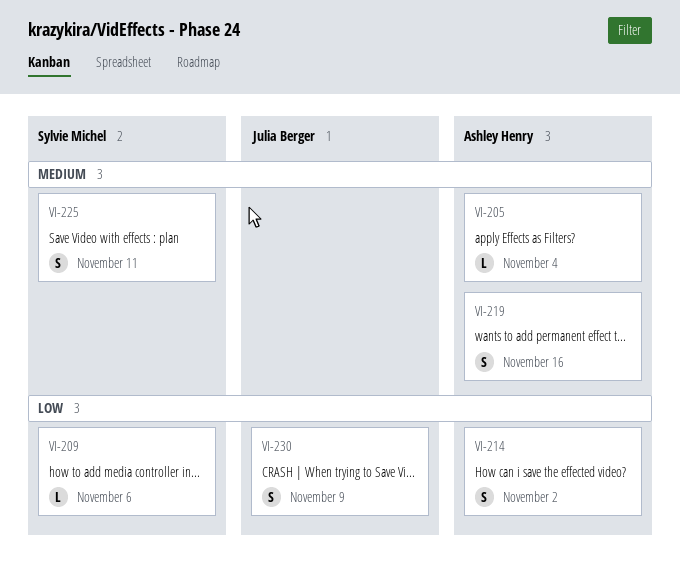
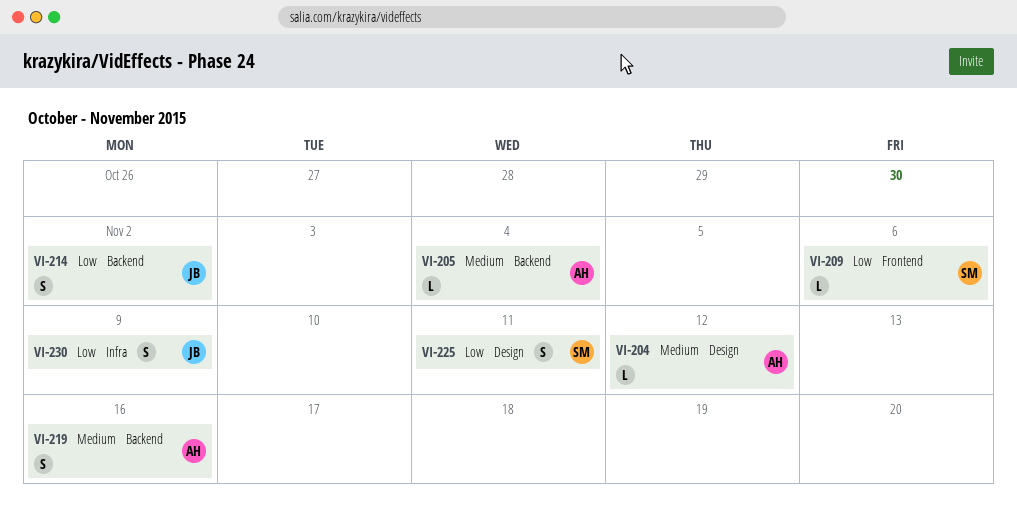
VI-204: none -> present
VI-214, owner: Ashley Henry -> Julia Berger
VI-225, priority: Medium -> Low

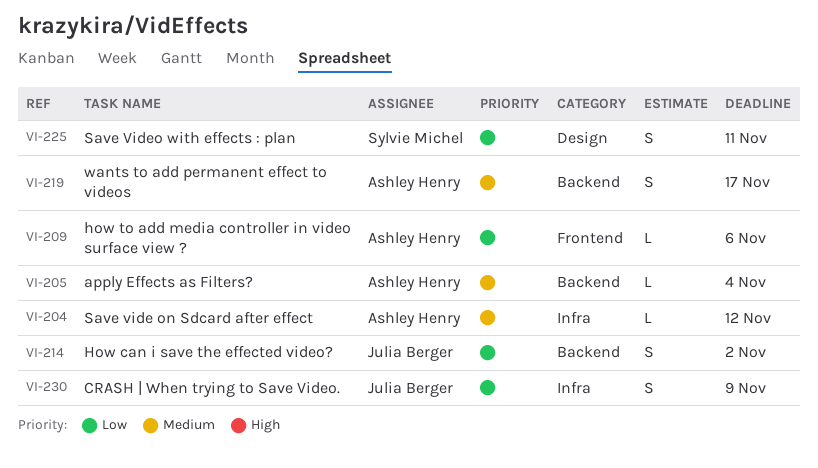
VI-204, label: Design -> Infra
VI-209, owner: Sylvie Michel -> Ashley Henry
VI-219, due: Nov 16 -> Nov 17

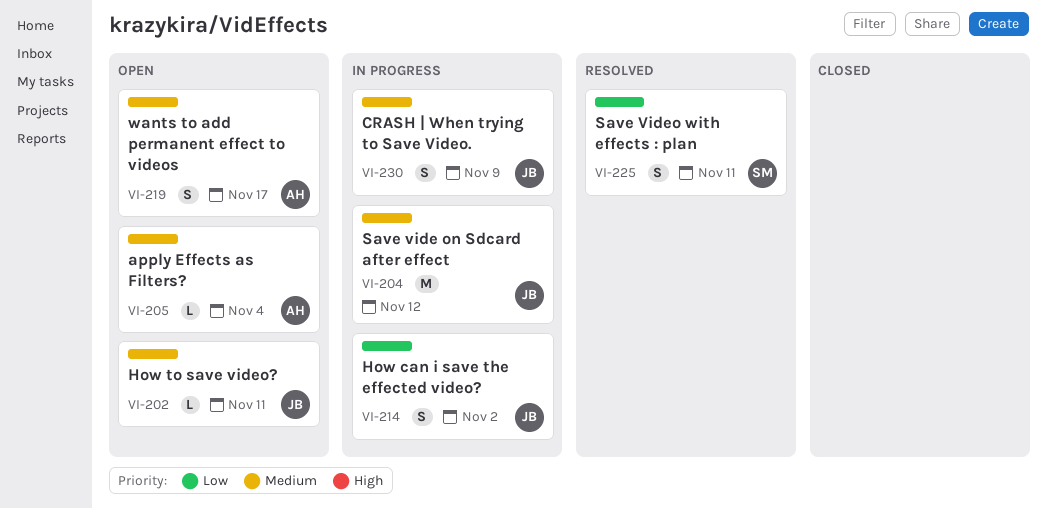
VI-202: none -> present
VI-204, owner: Ashley Henry -> Julia Berger
VI-204, estimate: L -> M
VI-209: present -> none
VI-230, priority: Low -> Medium

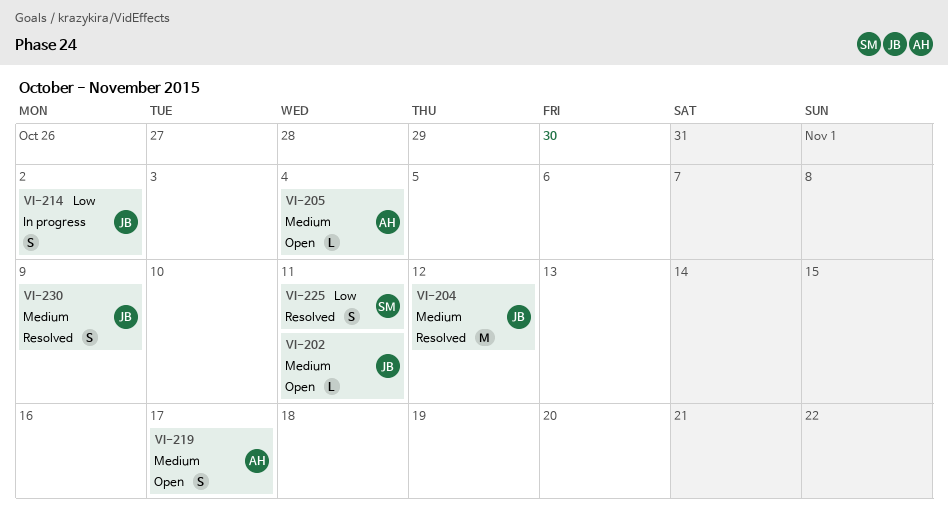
VI-204, status: In progress -> Resolved
VI-230, status: In progress -> Resolved

